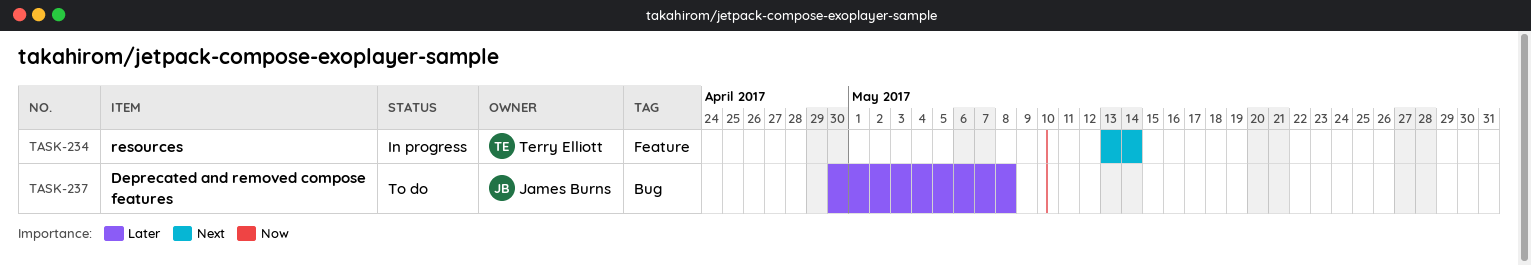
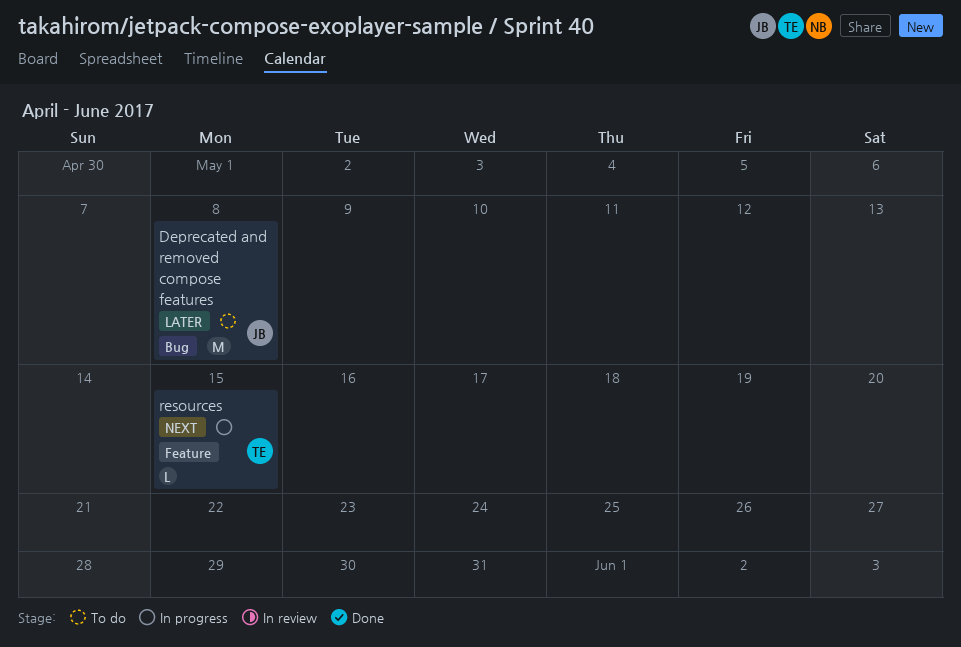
resources, due: May 14 -> May 15

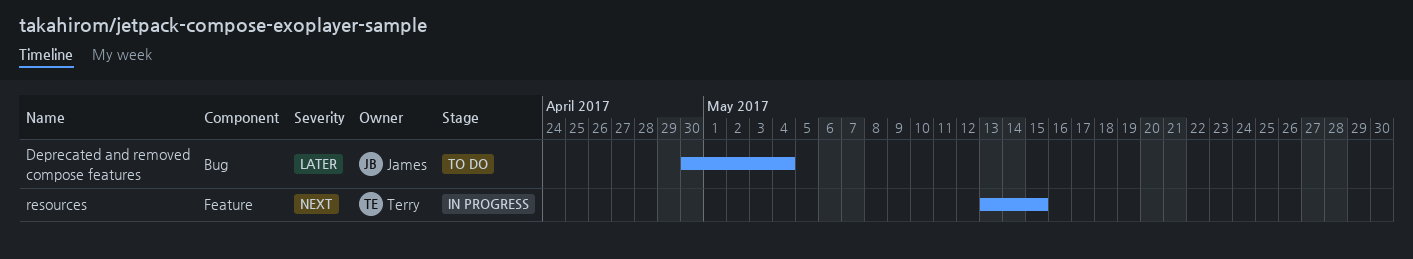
Deprecated and removed compose features, due: May 8 -> May 4

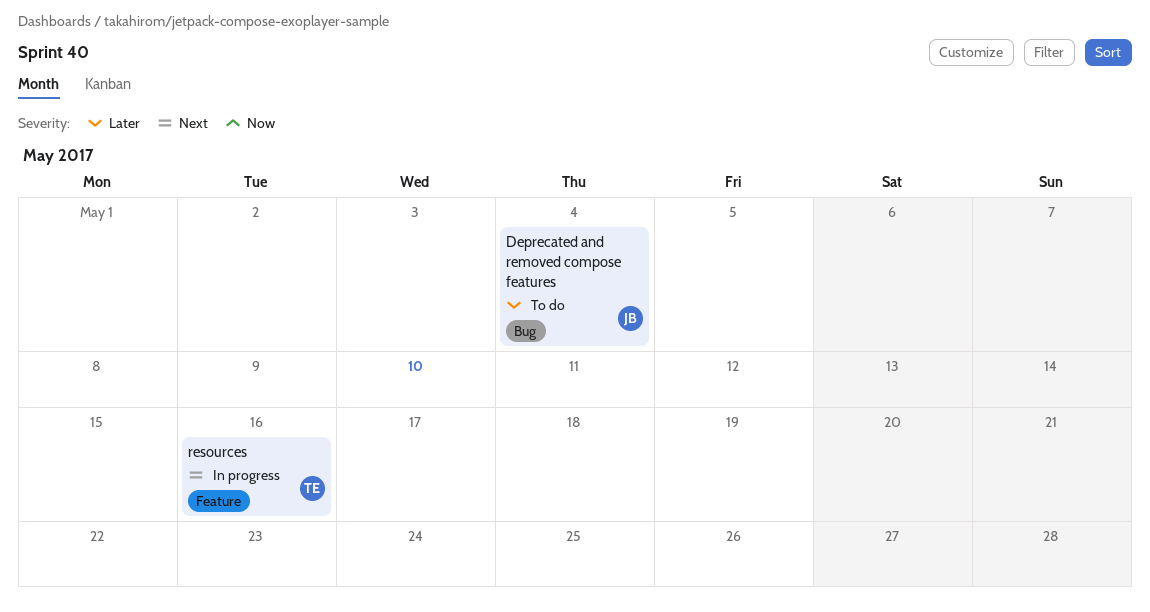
resources, due: May 15 -> May 16

